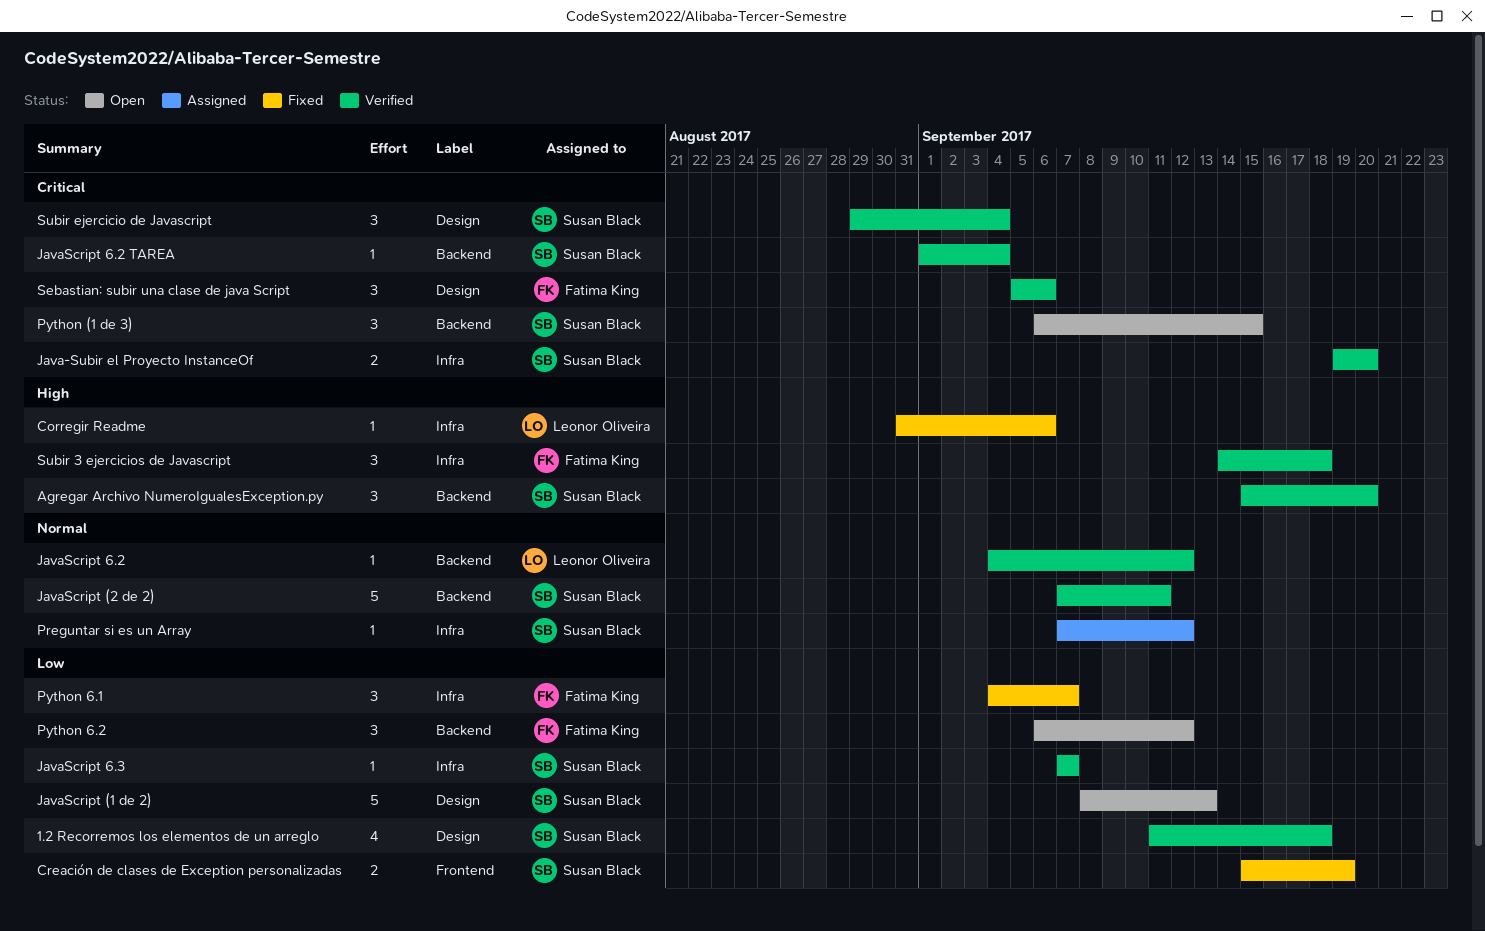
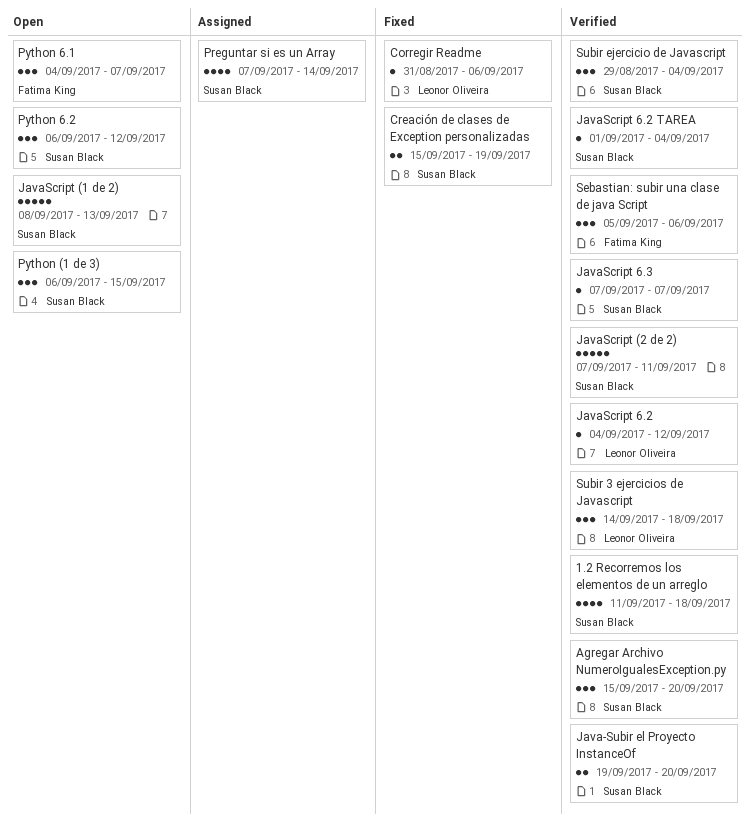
Preguntar si es un Array, estimate: 1 -> 4
Preguntar si es un Array, due: Sep 12 -> Sep 14
Python 6.1, status: Fixed -> Open
Python 6.2, owner: Fatima King -> Susan Black
Subir 3 ejercicios de Javascript, owner: Fatima King -> Leonor Oliveira

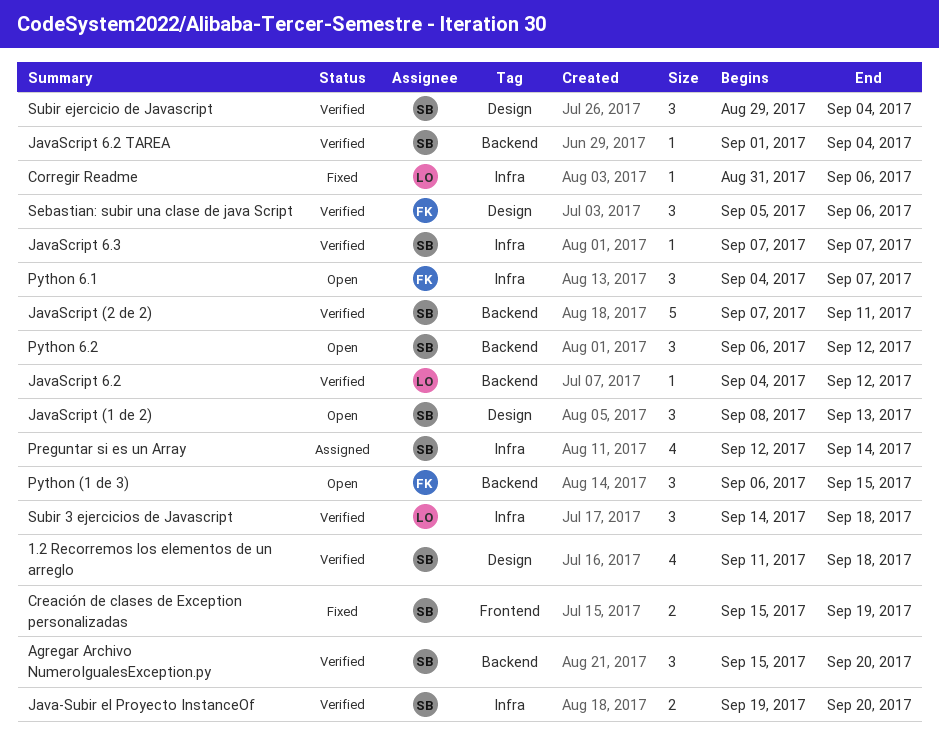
JavaScript (1 de 2), estimate: 5 -> 3
Preguntar si es un Array, start: Sep 7 -> Sep 12
Python (1 de 3), owner: Susan Black -> Fatima King

